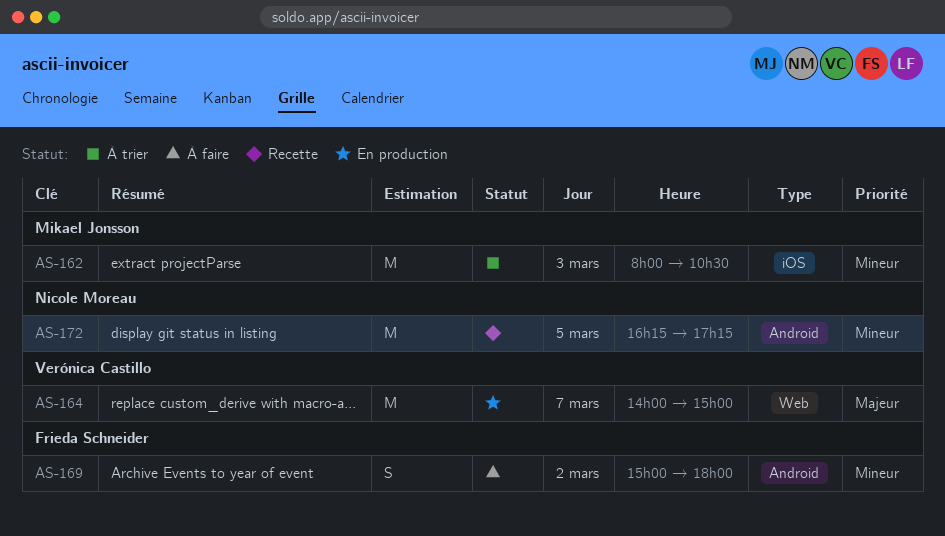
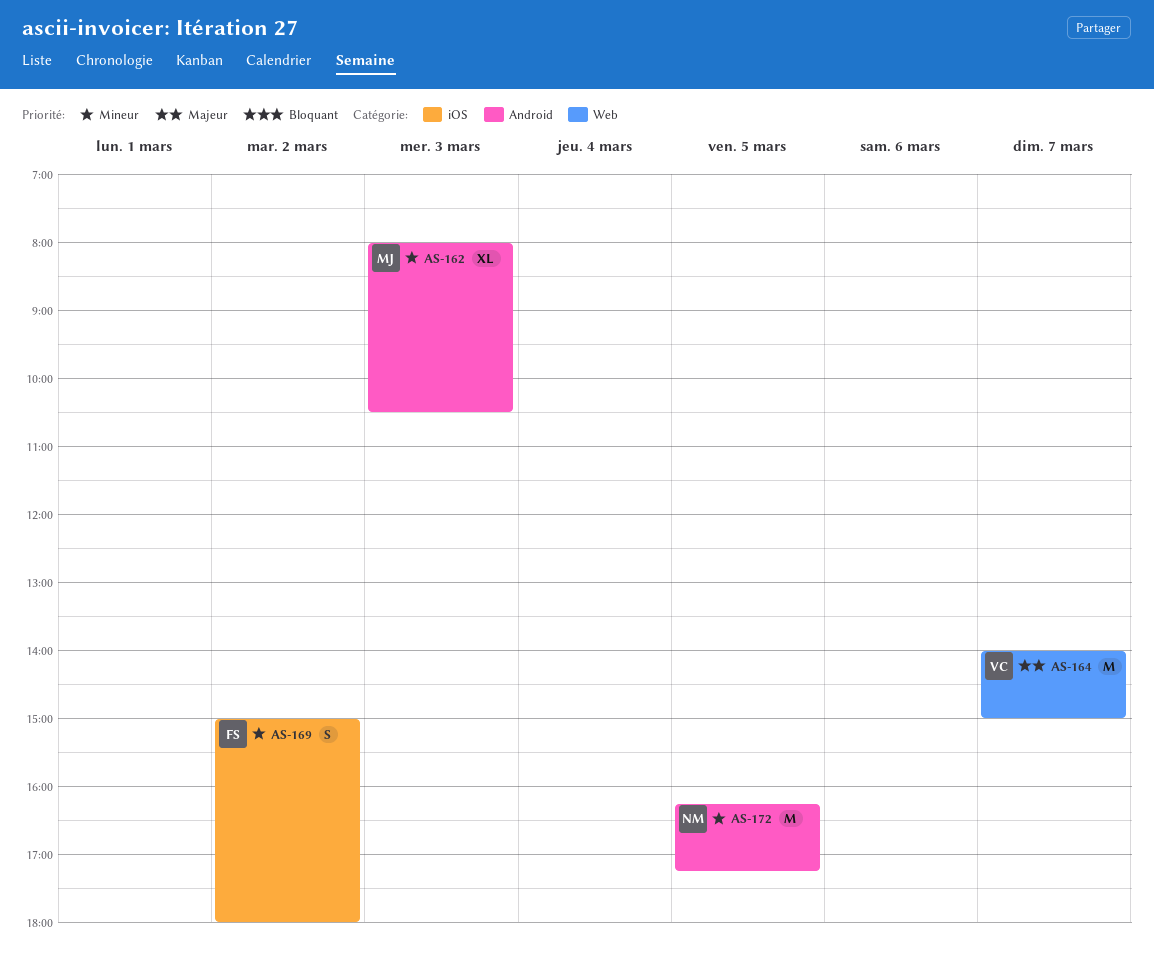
AS-162, label: iOS -> Android
AS-162, estimate: M -> XL
AS-169, label: Android -> iOS

